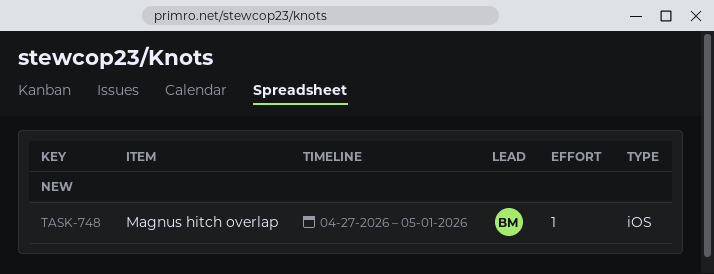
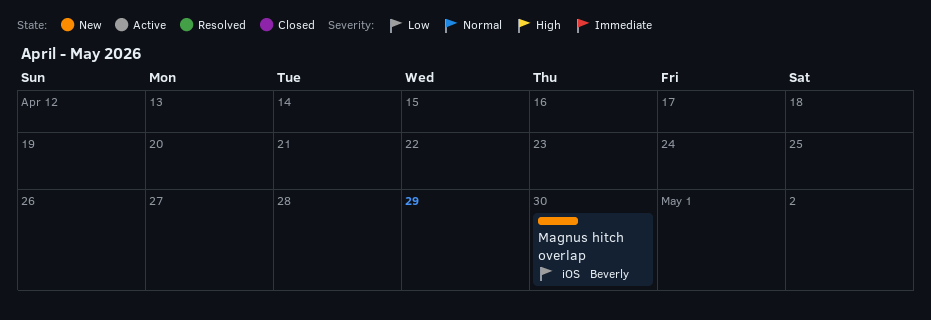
Magnus hitch overlap, due: May 1 -> Apr 30

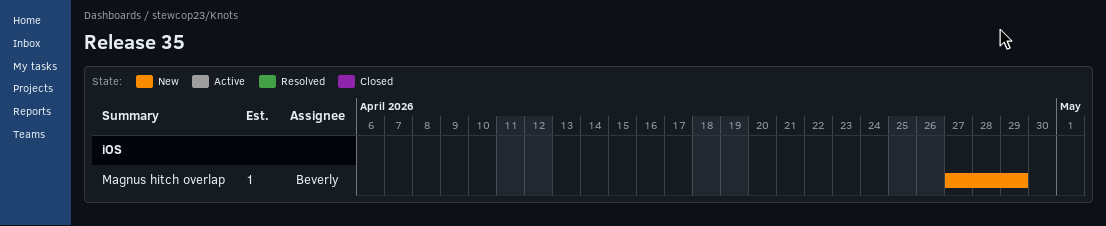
Magnus hitch overlap, due: Apr 30 -> Apr 29

